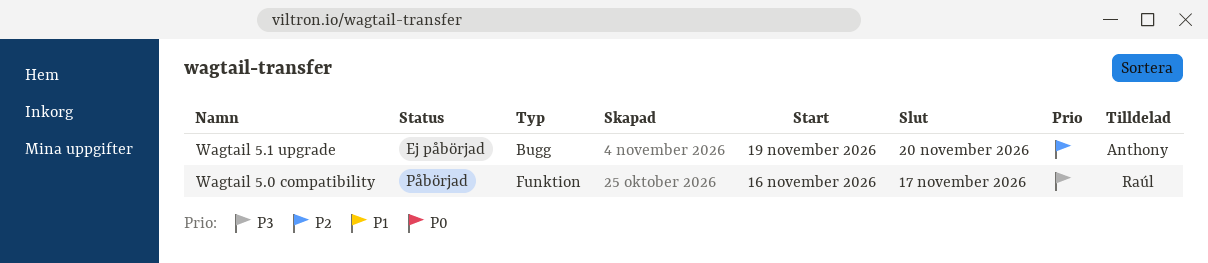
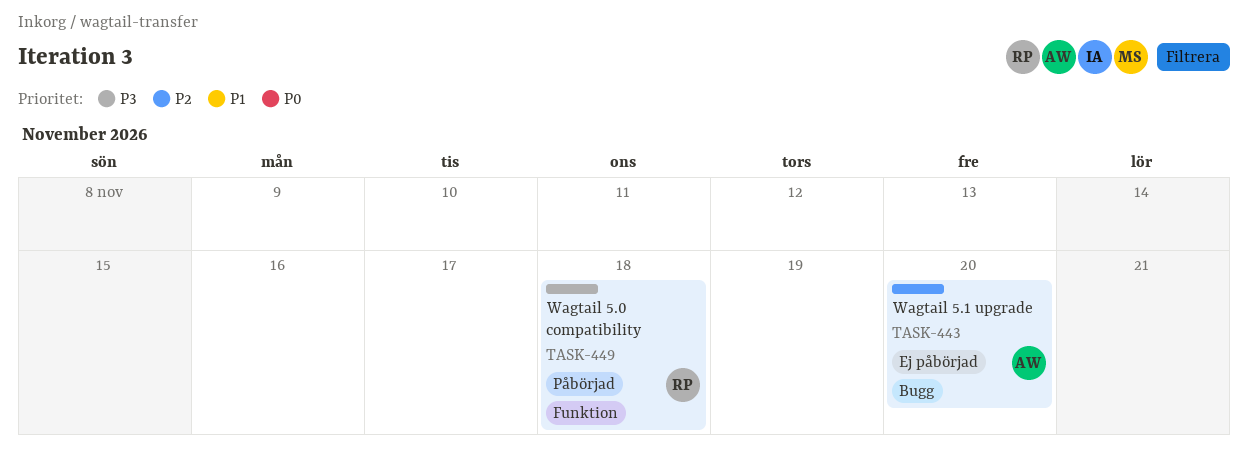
Wagtail 5.0 compatibility, due: Nov 17 -> Nov 18

